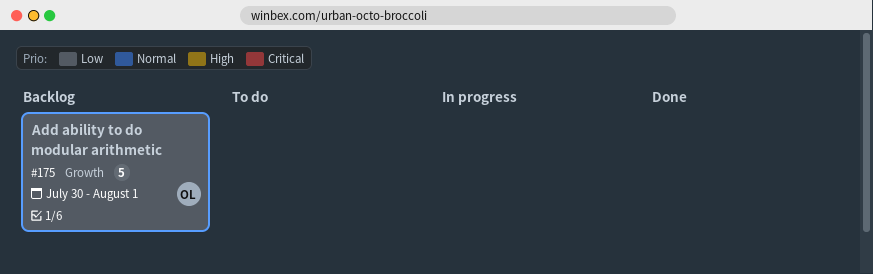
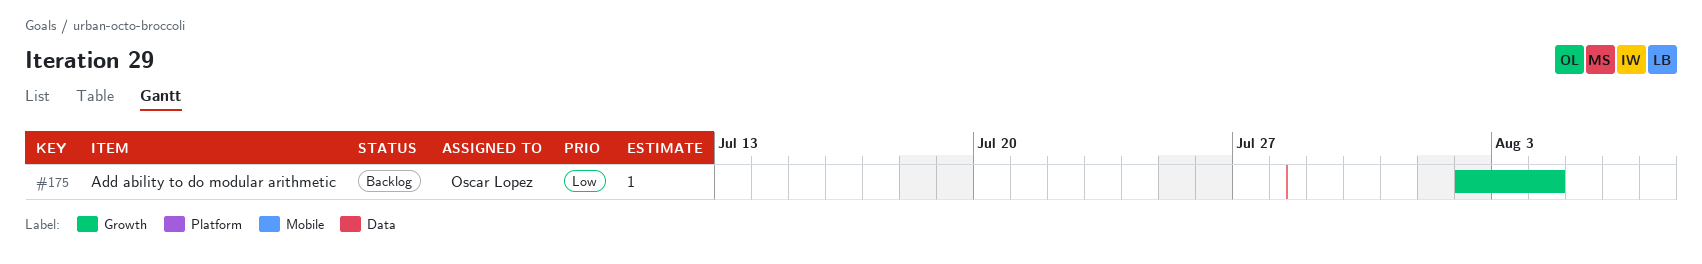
#175, estimate: 5 -> 1
#175, start: Jul 30 -> Aug 2
#175, due: Aug 1 -> Aug 4

